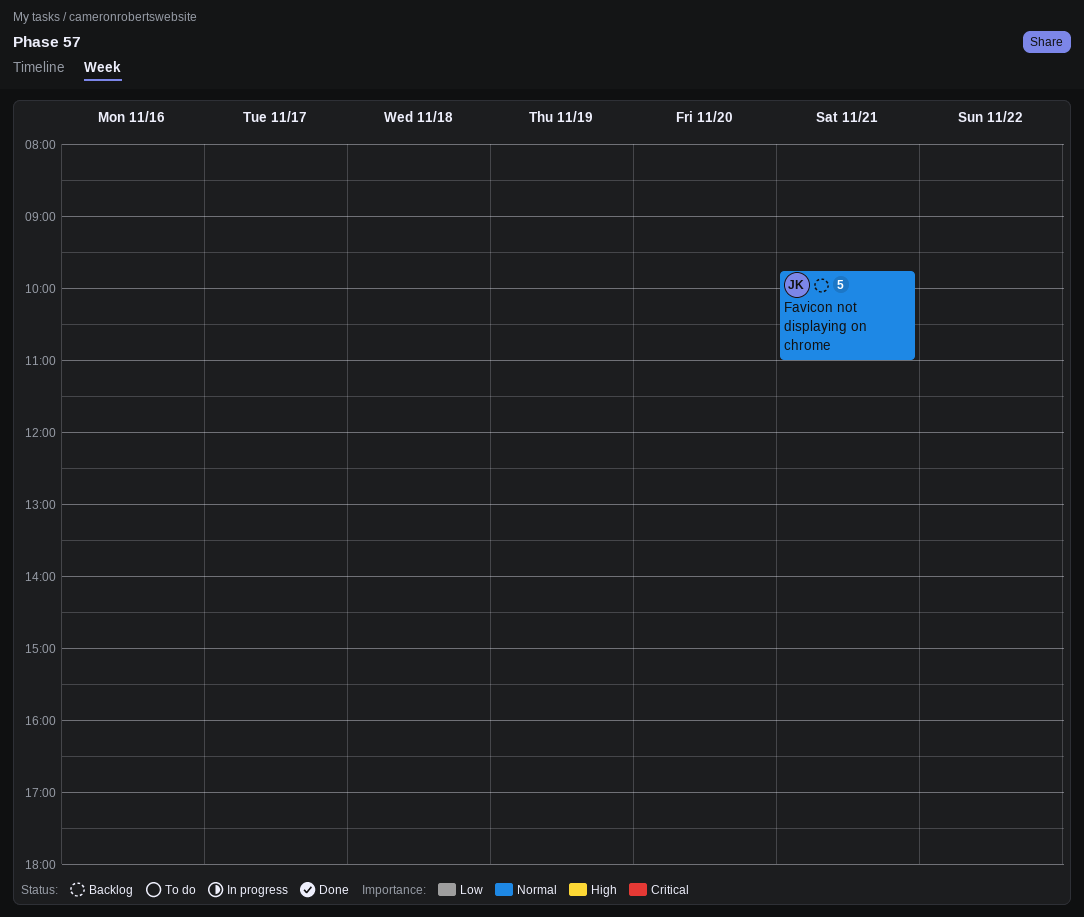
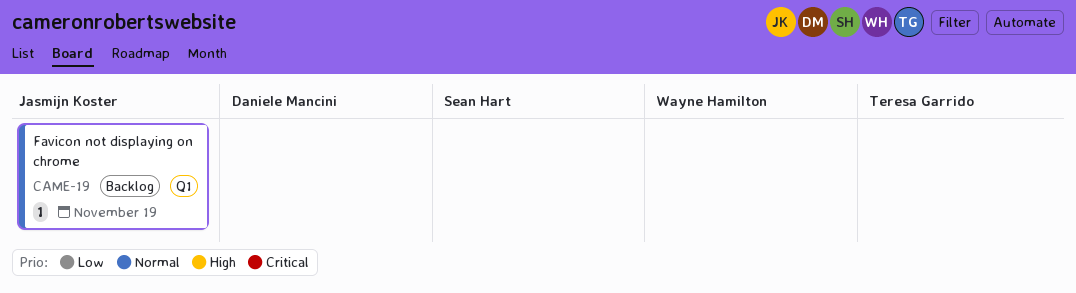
Favicon not displaying on chrome, estimate: 5 -> 1
Favicon not displaying on chrome, day: Nov 21 -> Nov 19

